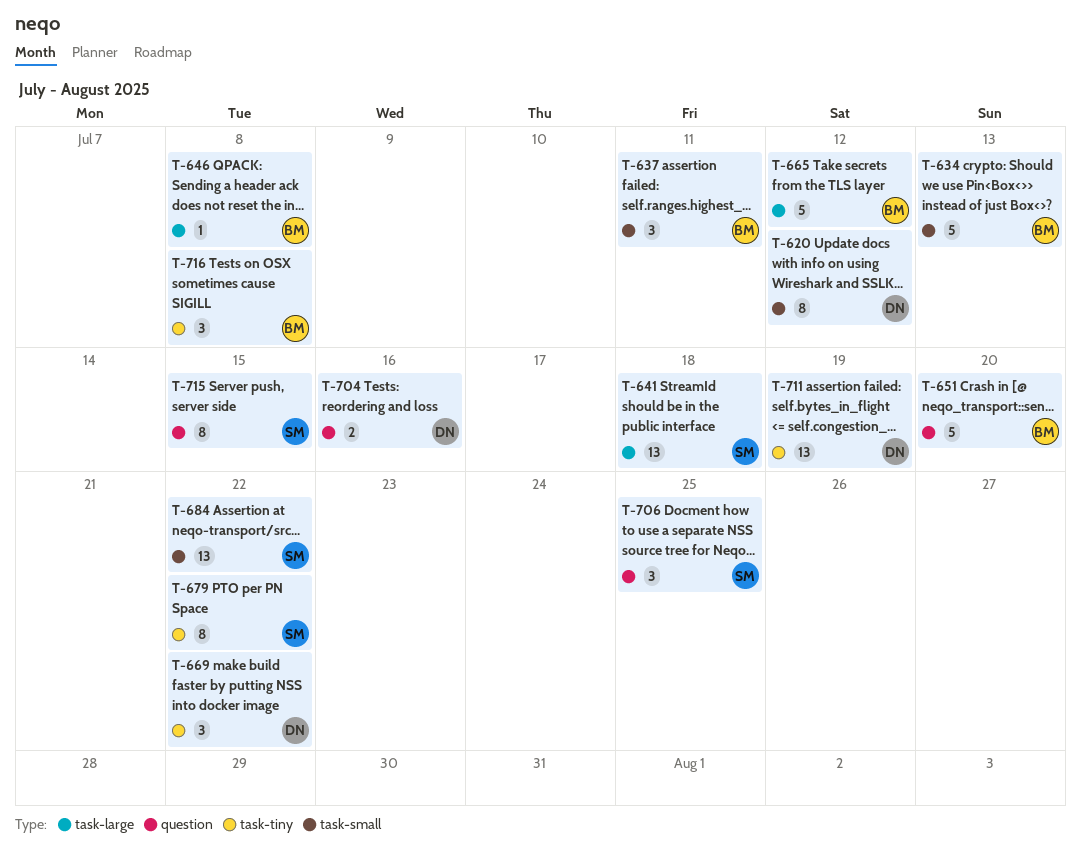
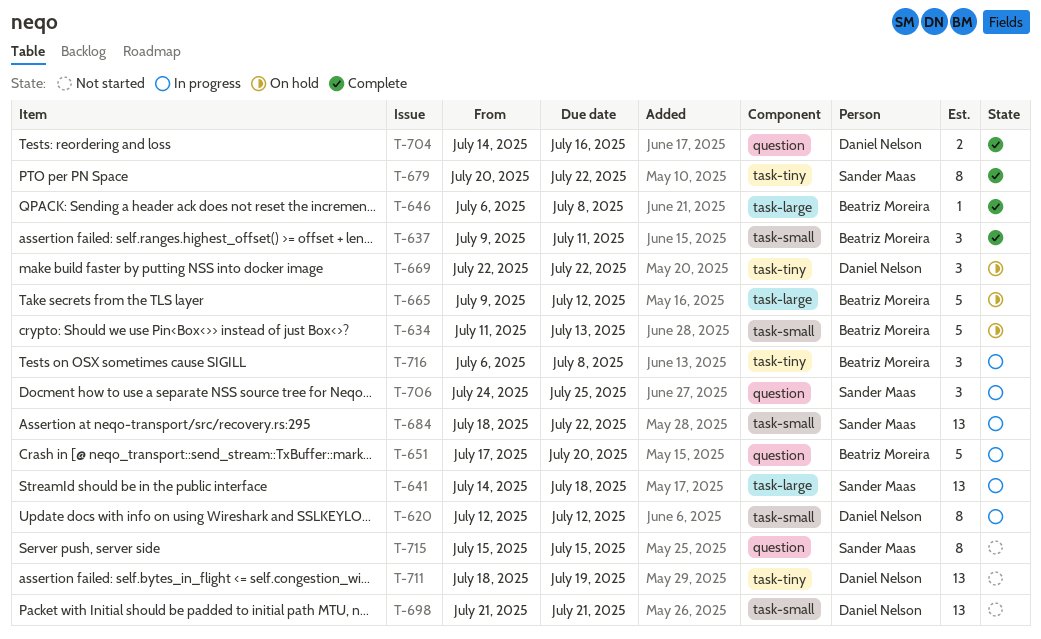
T-698: none -> present

